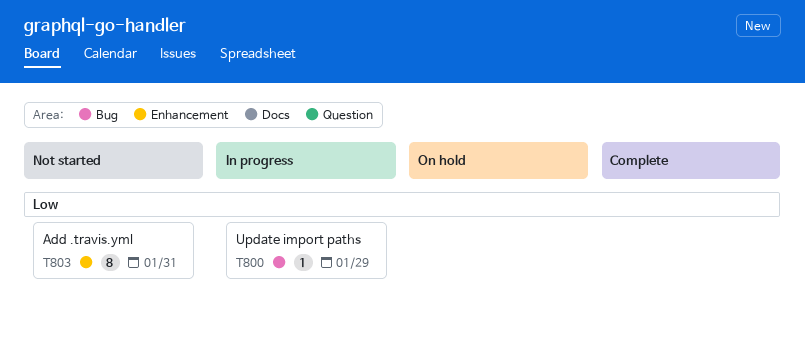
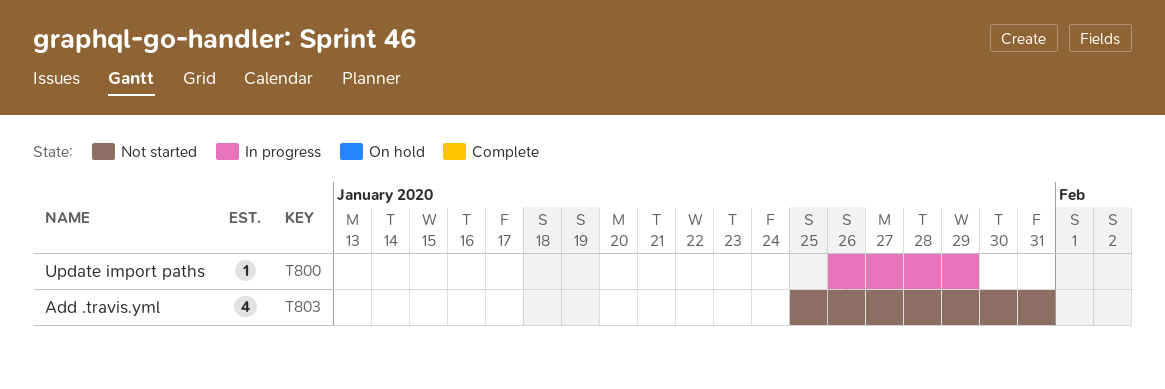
T803, estimate: 8 -> 4

